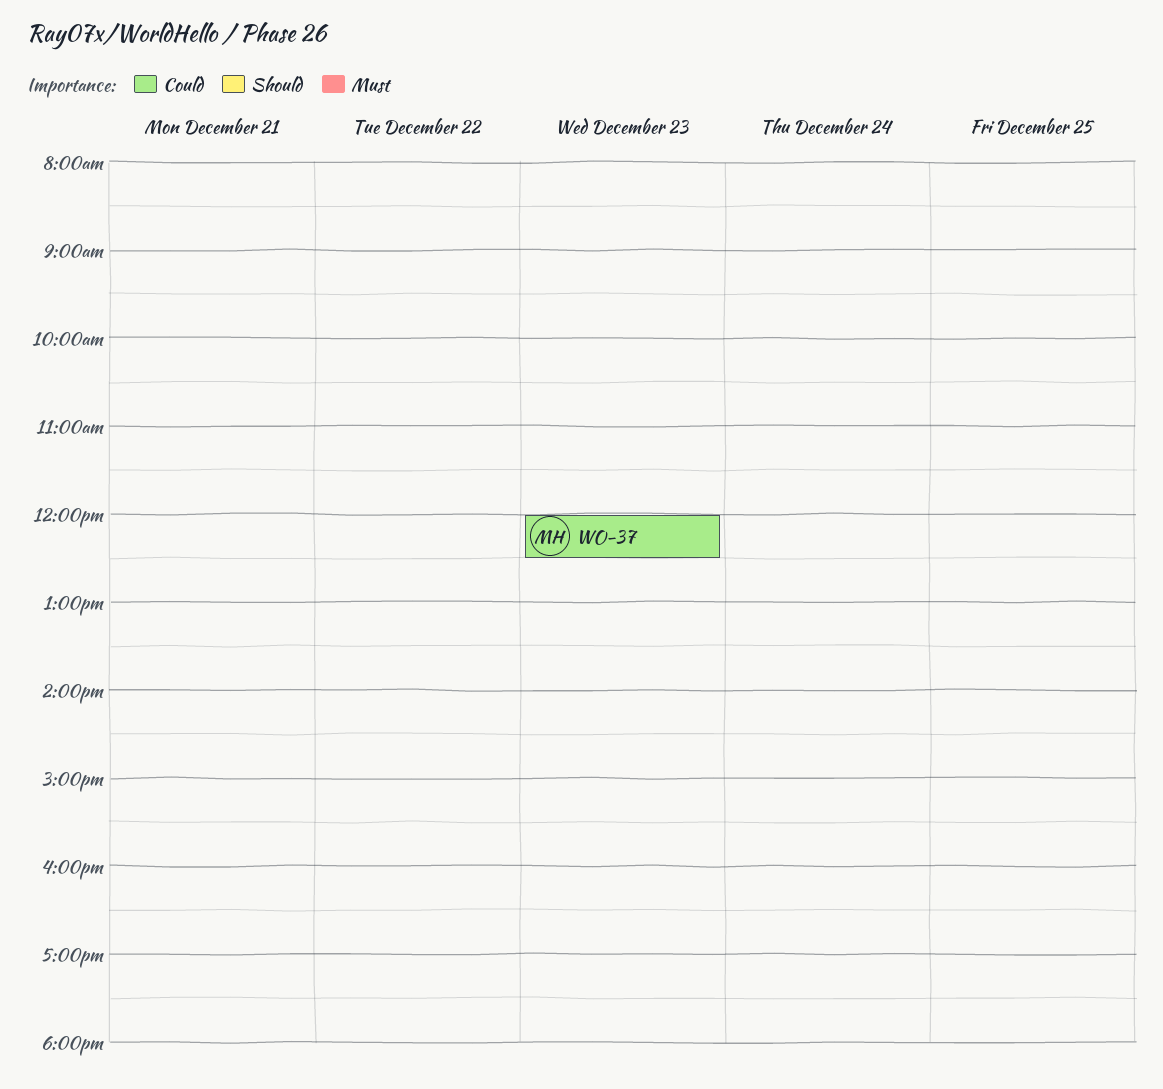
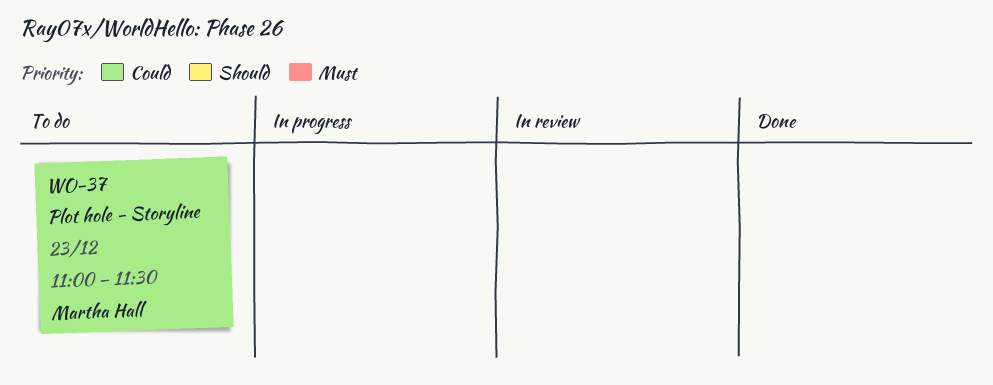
WO-37, begins: 12:00 -> 11:00
WO-37, ends: 12:30 -> 11:30

